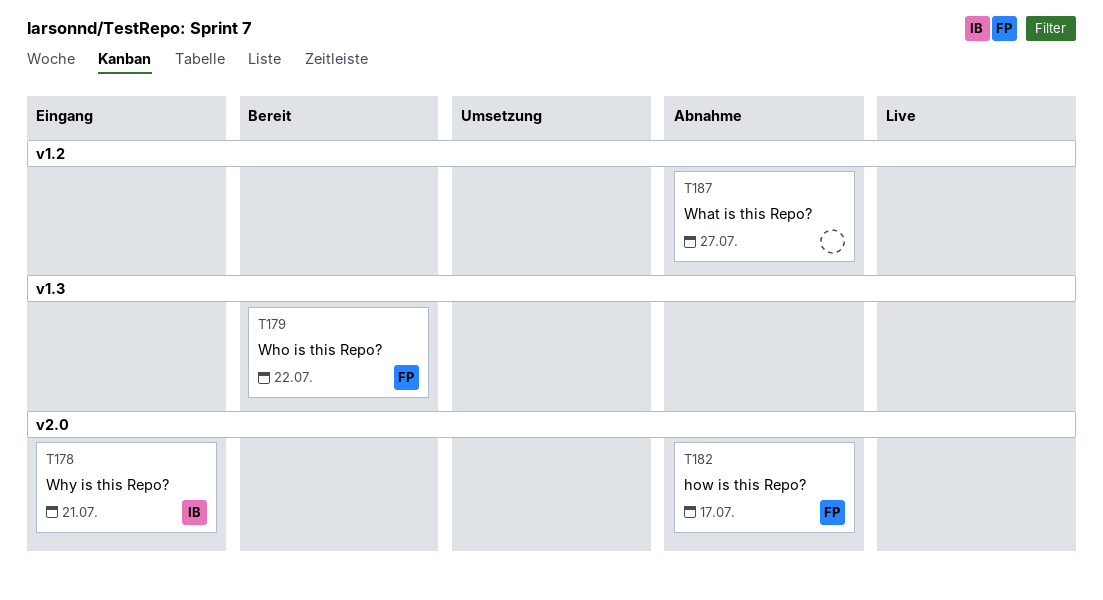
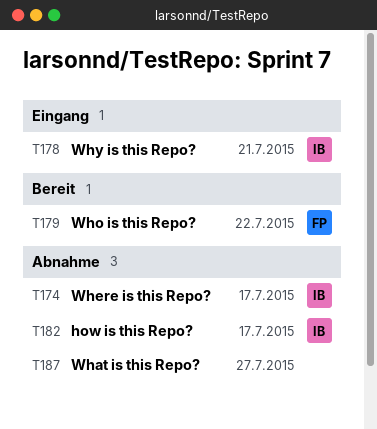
T174: none -> present
T182, owner: FP -> IB

